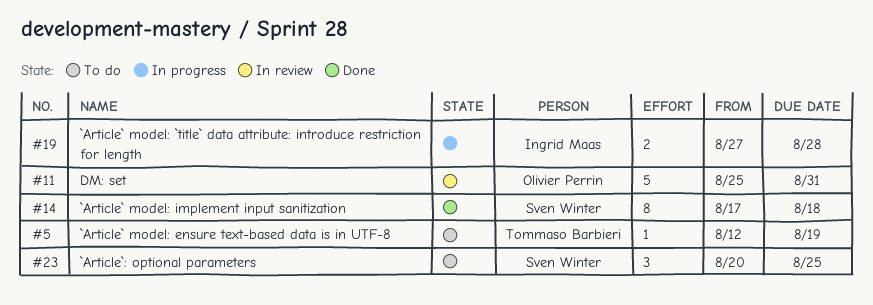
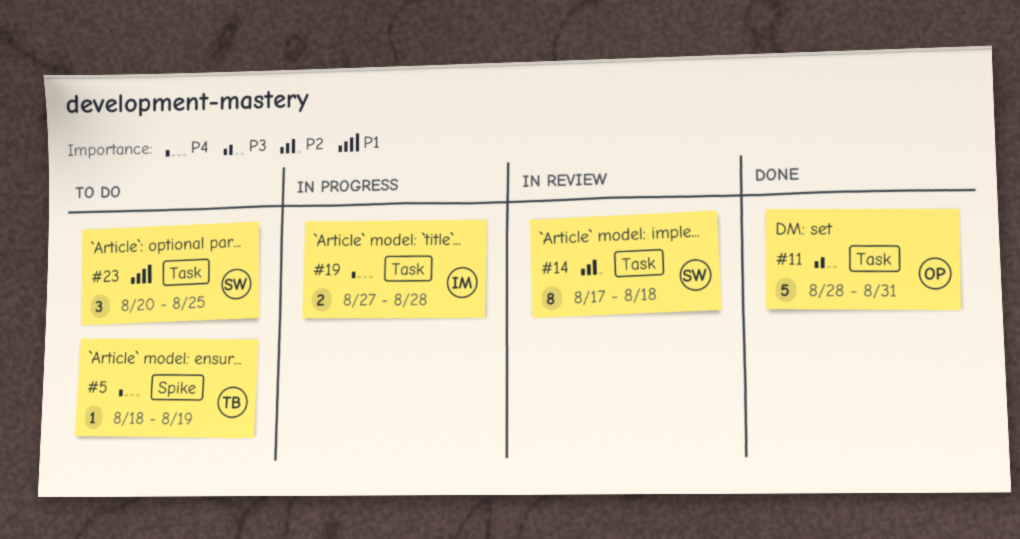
#5, start: Aug 12 -> Aug 18
#11, status: In review -> Done
#11, start: Aug 25 -> Aug 28
#14, status: Done -> In review

